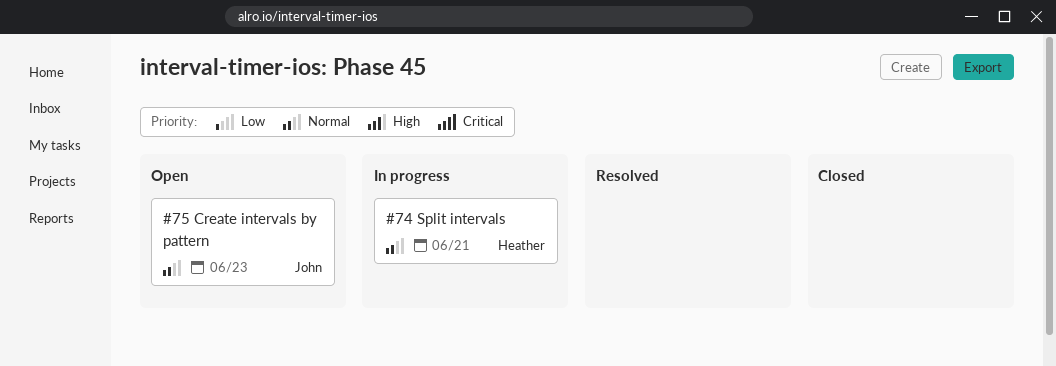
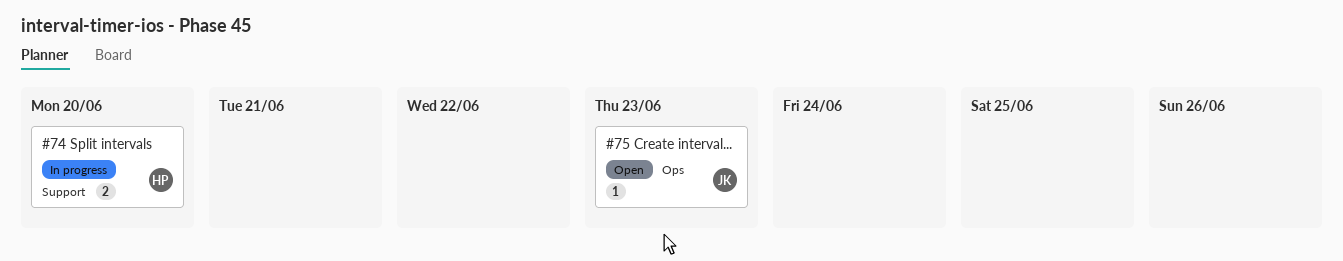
#74, due: Jun 21 -> Jun 20

